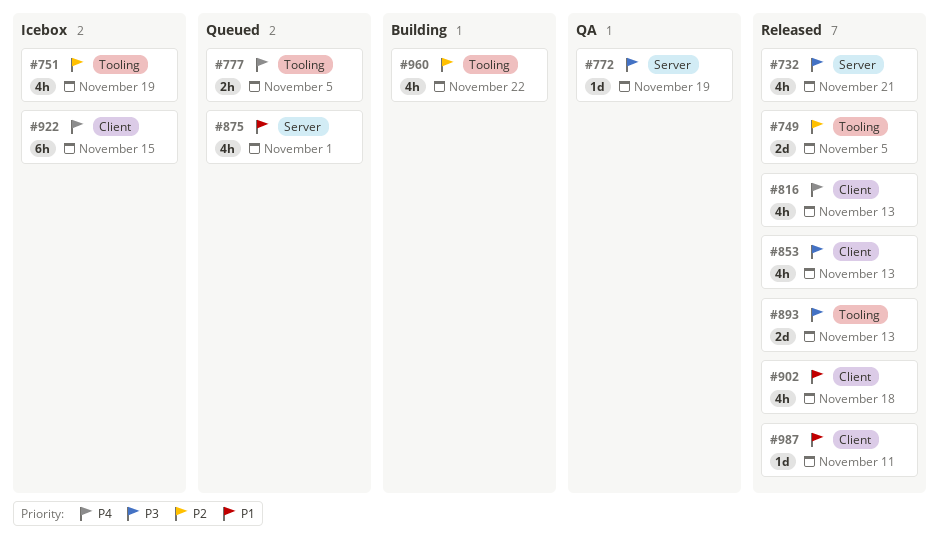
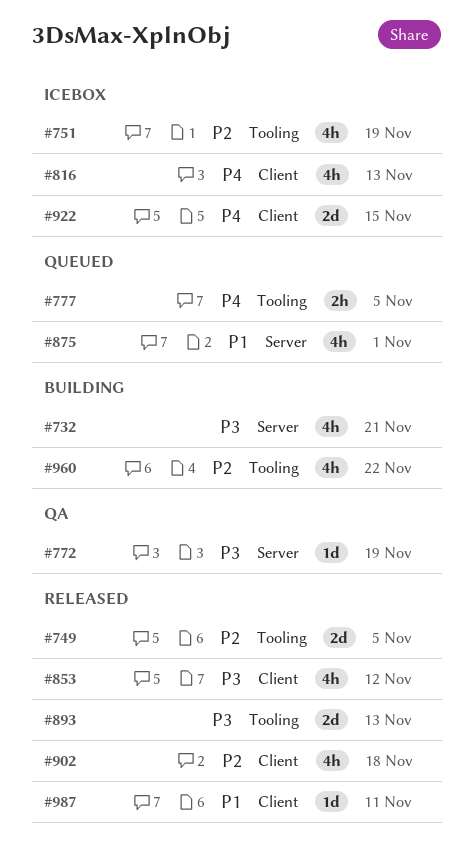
#732, status: Released -> Building
#816, status: Released -> Icebox
#853, due: Nov 13 -> Nov 12
#902, priority: P1 -> P2
#922, estimate: 6h -> 2d

